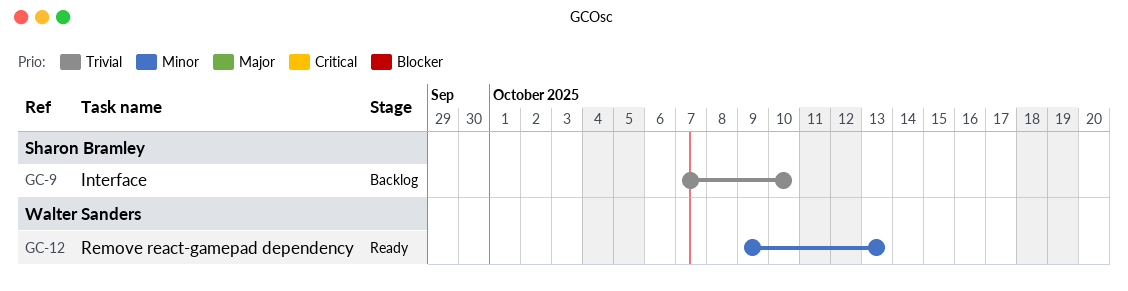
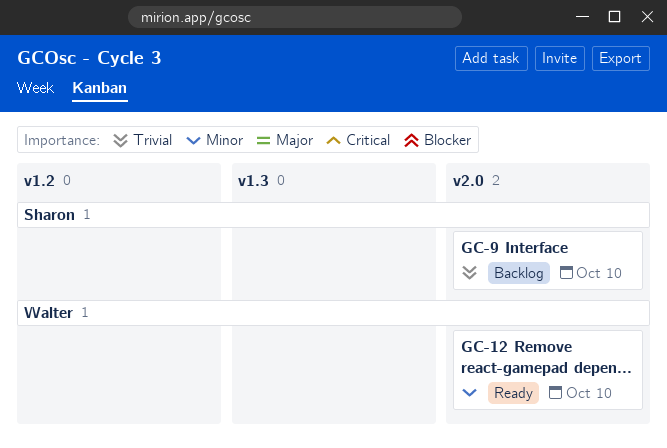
GC-12, due: Oct 13 -> Oct 10

